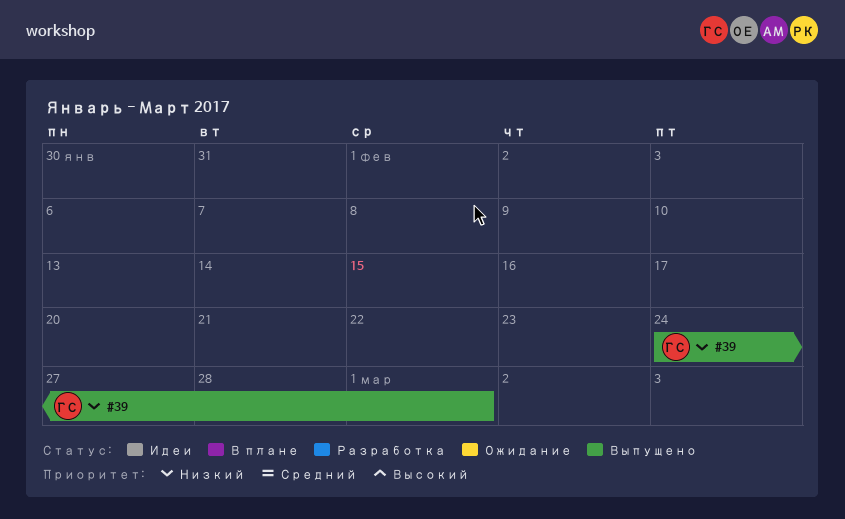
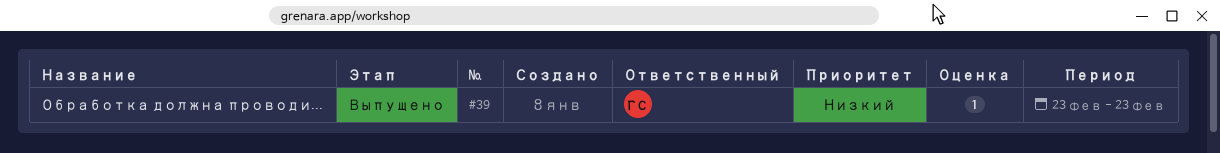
#39, start: Feb 24 -> Feb 23
#39, due: Mar 1 -> Feb 23

